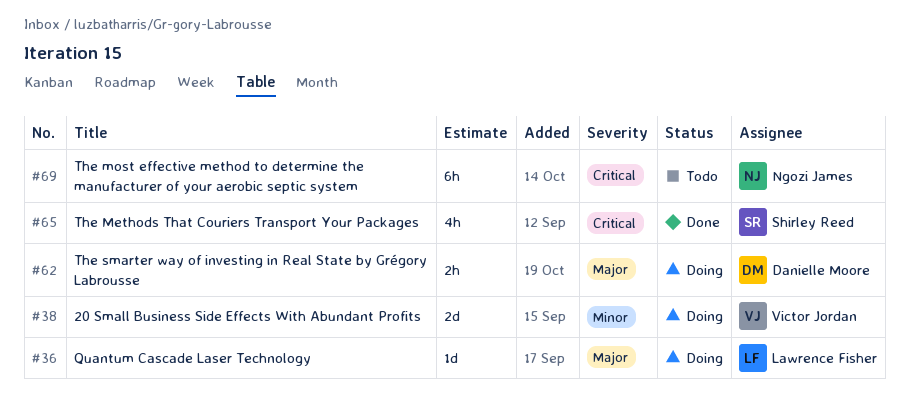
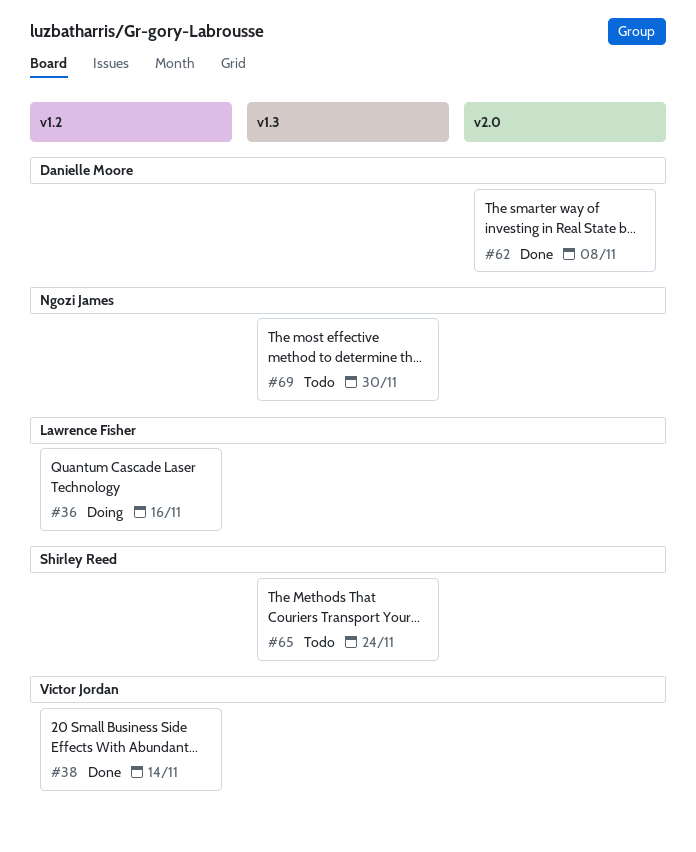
#38, status: Doing -> Done
#62, status: Doing -> Done
#65, status: Done -> Todo

